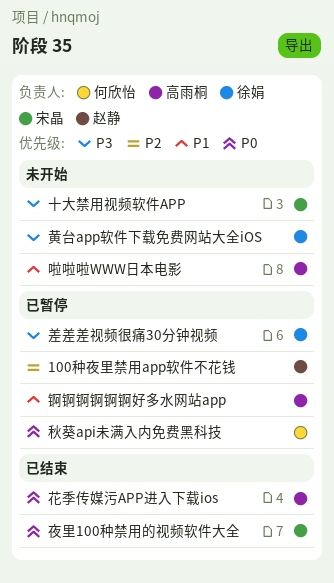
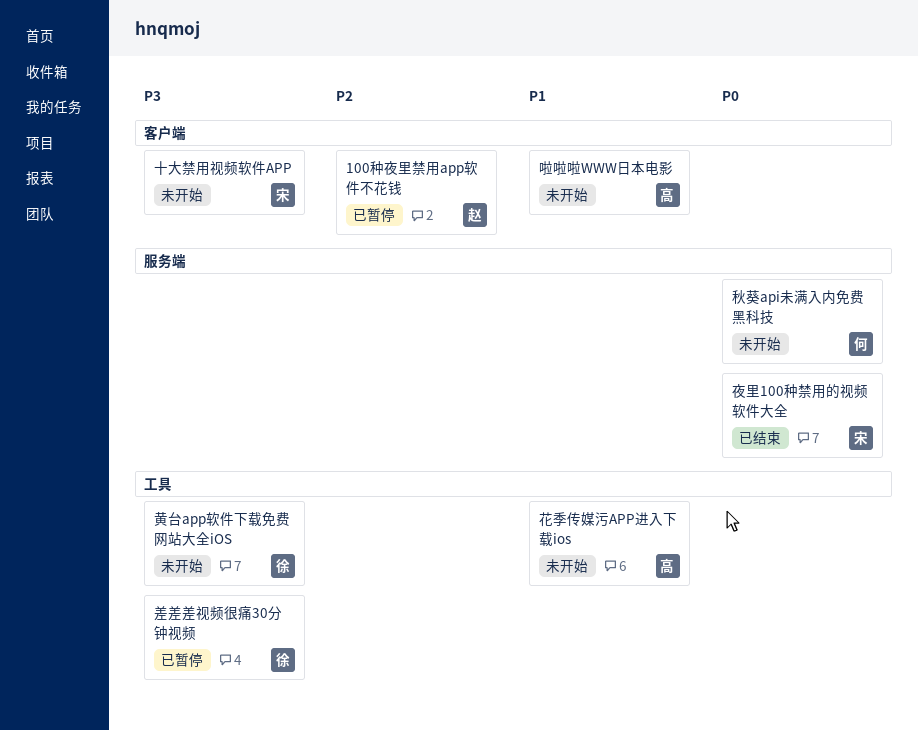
秋葵api未满入内免费黑科技, status: 已暂停 -> 未开始
花季传媒污APP进入下载ios, status: 已结束 -> 未开始
花季传媒污APP进入下载ios, priority: P0 -> P1
锕锕锕锕锕锕好多水网站app: present -> none

